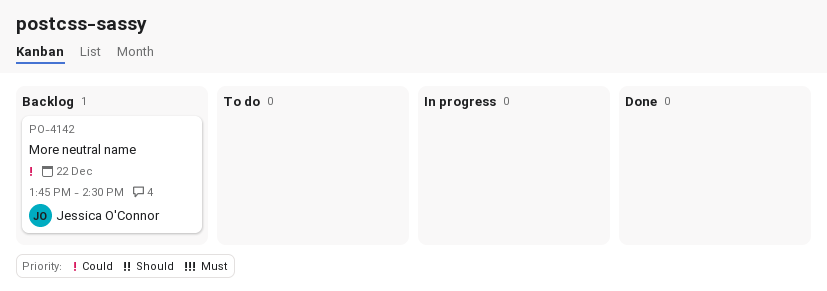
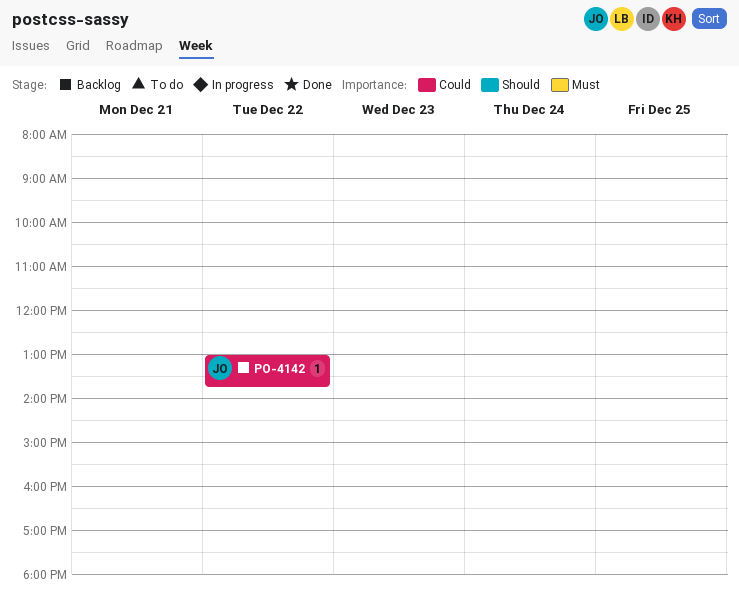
PO-4142, begins: 13:45 -> 13:00
PO-4142, ends: 14:30 -> 13:45

